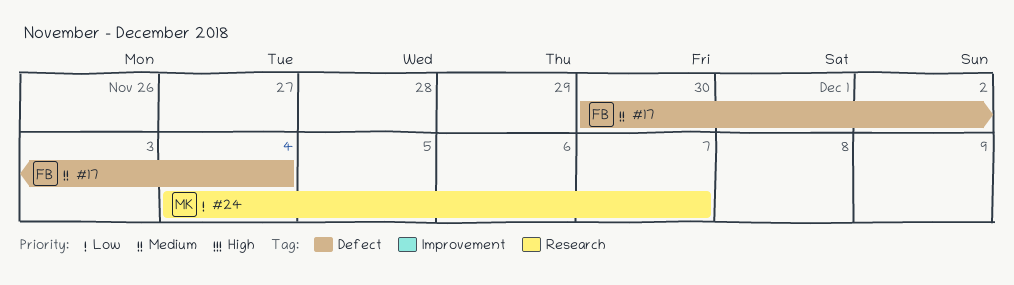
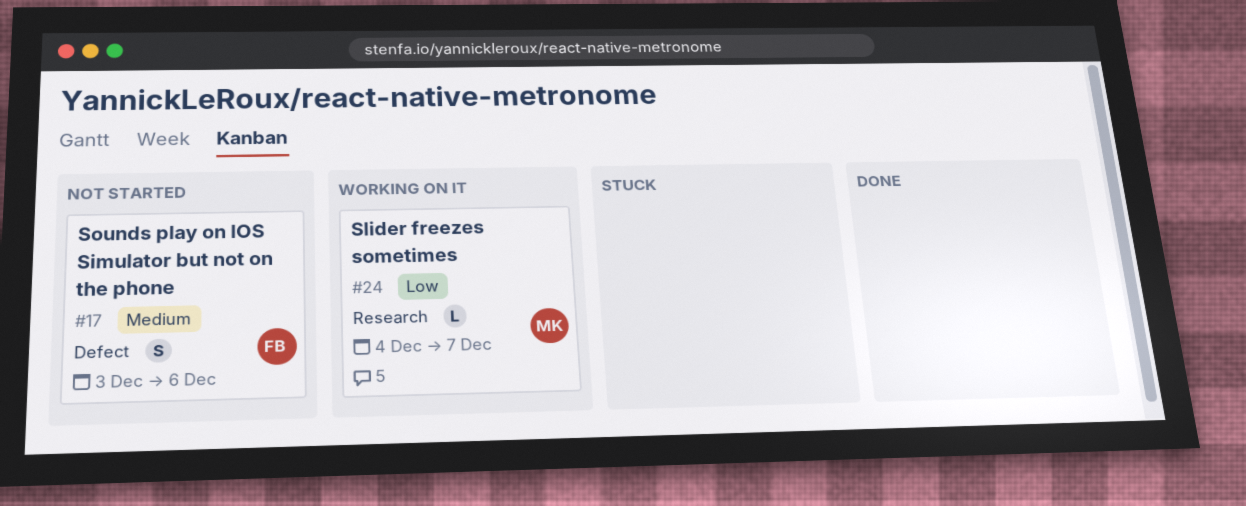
#17, start: Nov 30 -> Dec 3
#17, due: Dec 4 -> Dec 6

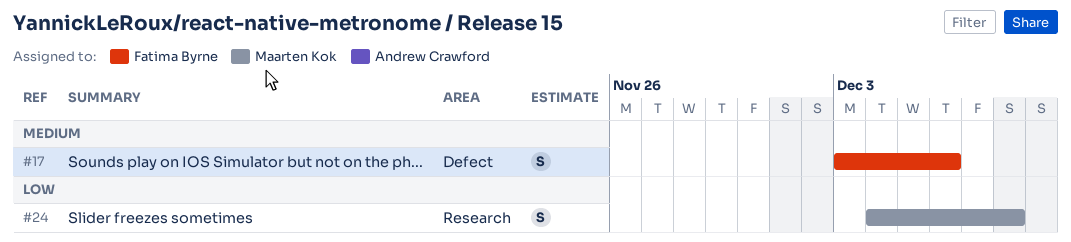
#24, estimate: L -> S
#24, due: Dec 7 -> Dec 8

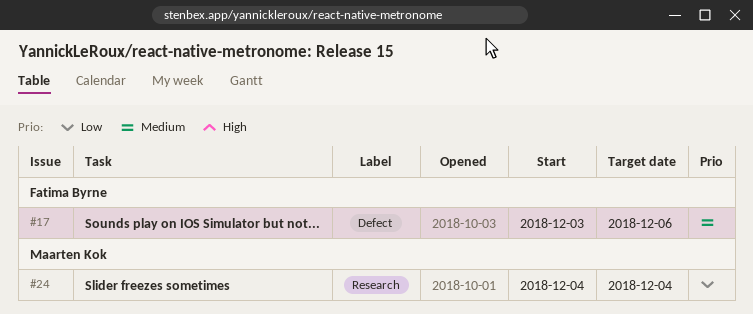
#24, due: Dec 8 -> Dec 4

